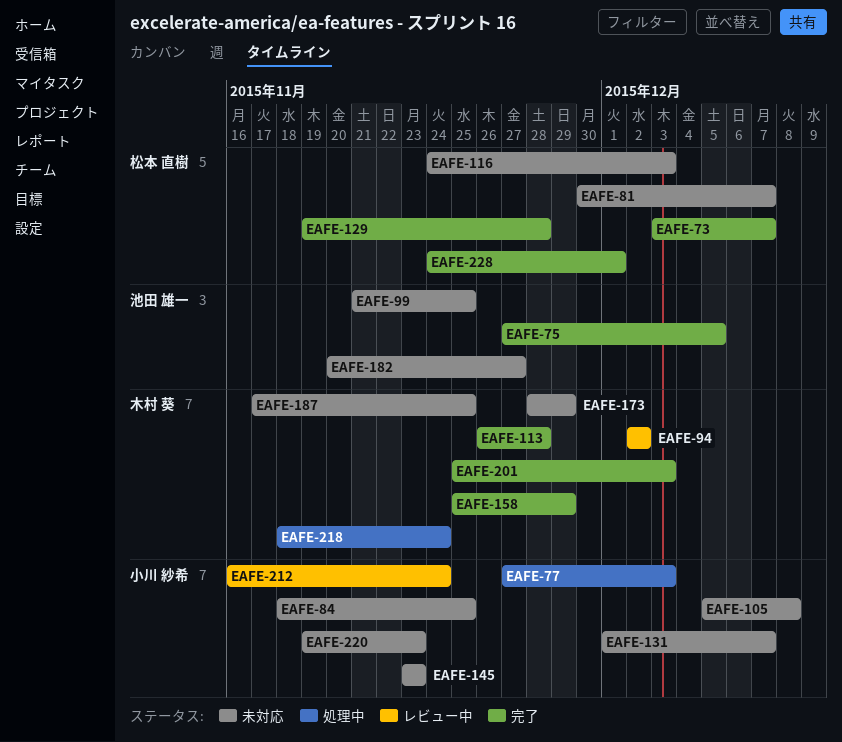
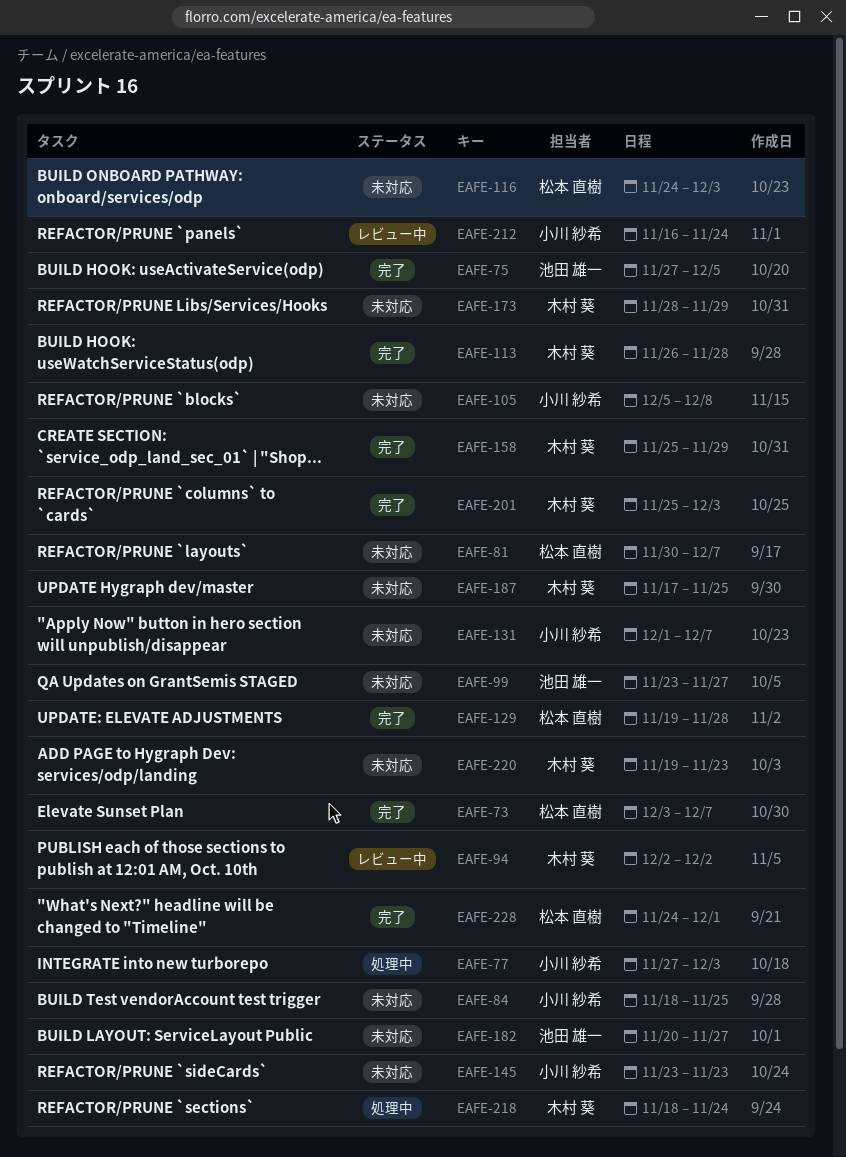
EAFE-99, start: Nov 21 -> Nov 23
EAFE-99, due: Nov 25 -> Nov 27
EAFE-220, owner: 小川 紗希 -> 木村 葵

